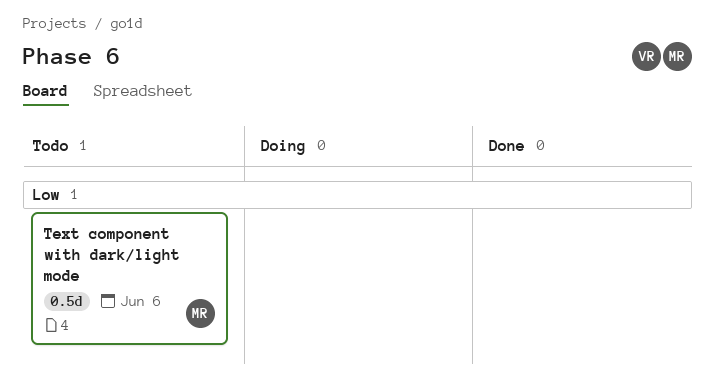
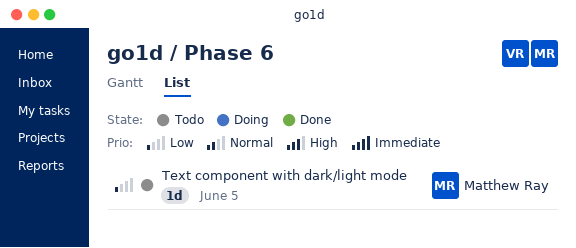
Text component with dark/light mode, estimate: 0.5d -> 1d
Text component with dark/light mode, due: Jun 6 -> Jun 5

